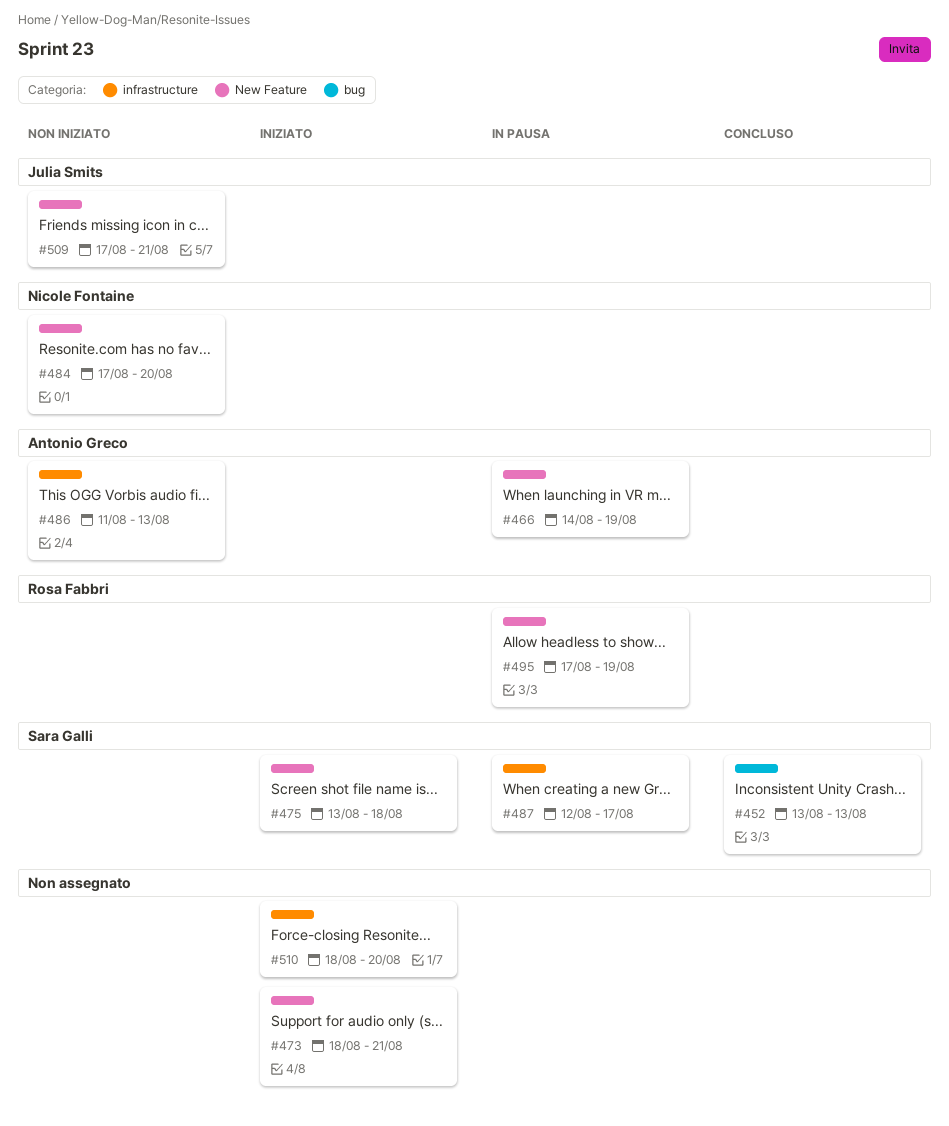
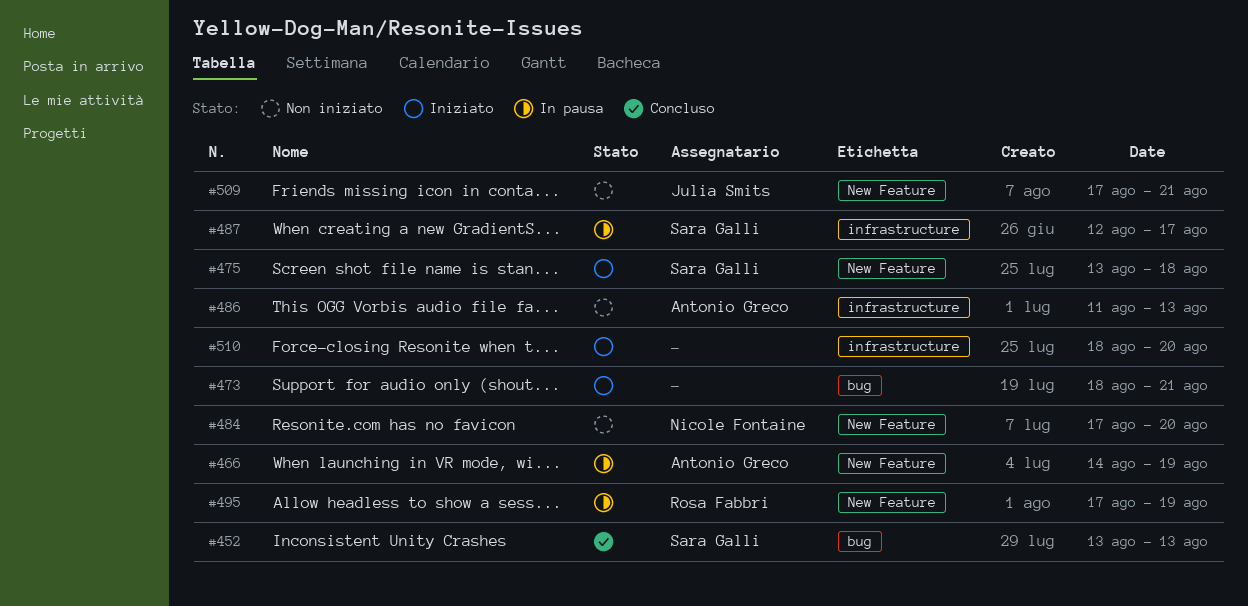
#473, label: New Feature -> bug

